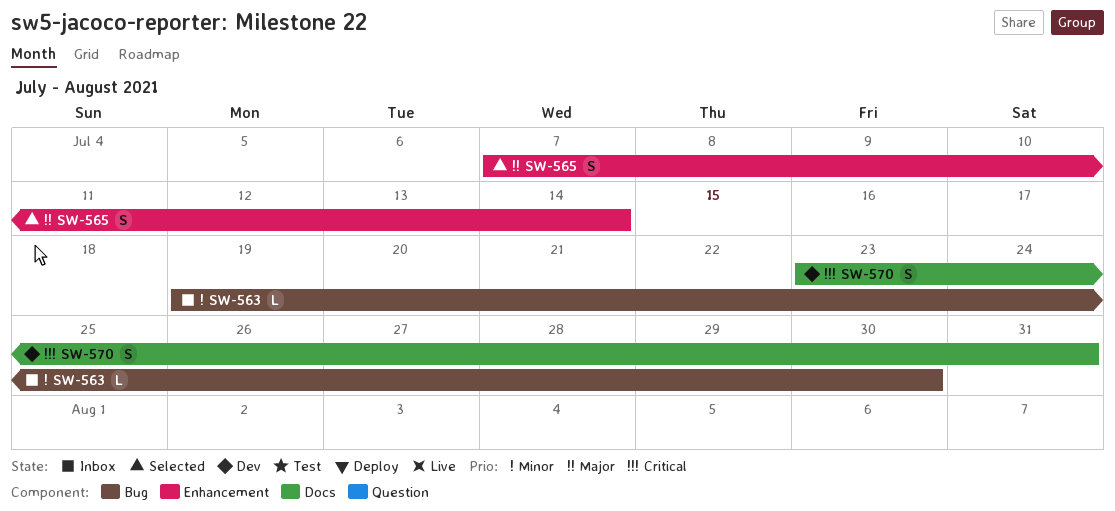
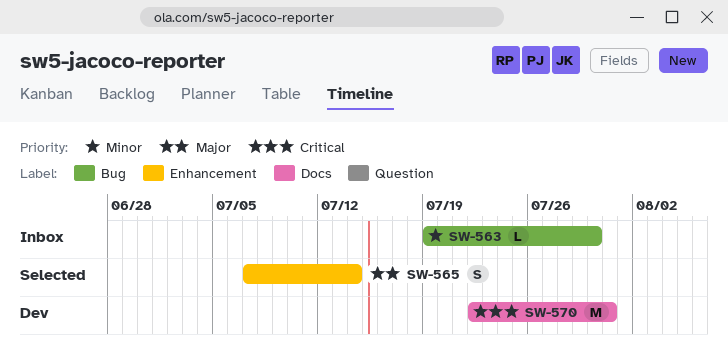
SW-570, estimate: S -> M
SW-570, start: Jul 23 -> Jul 22

